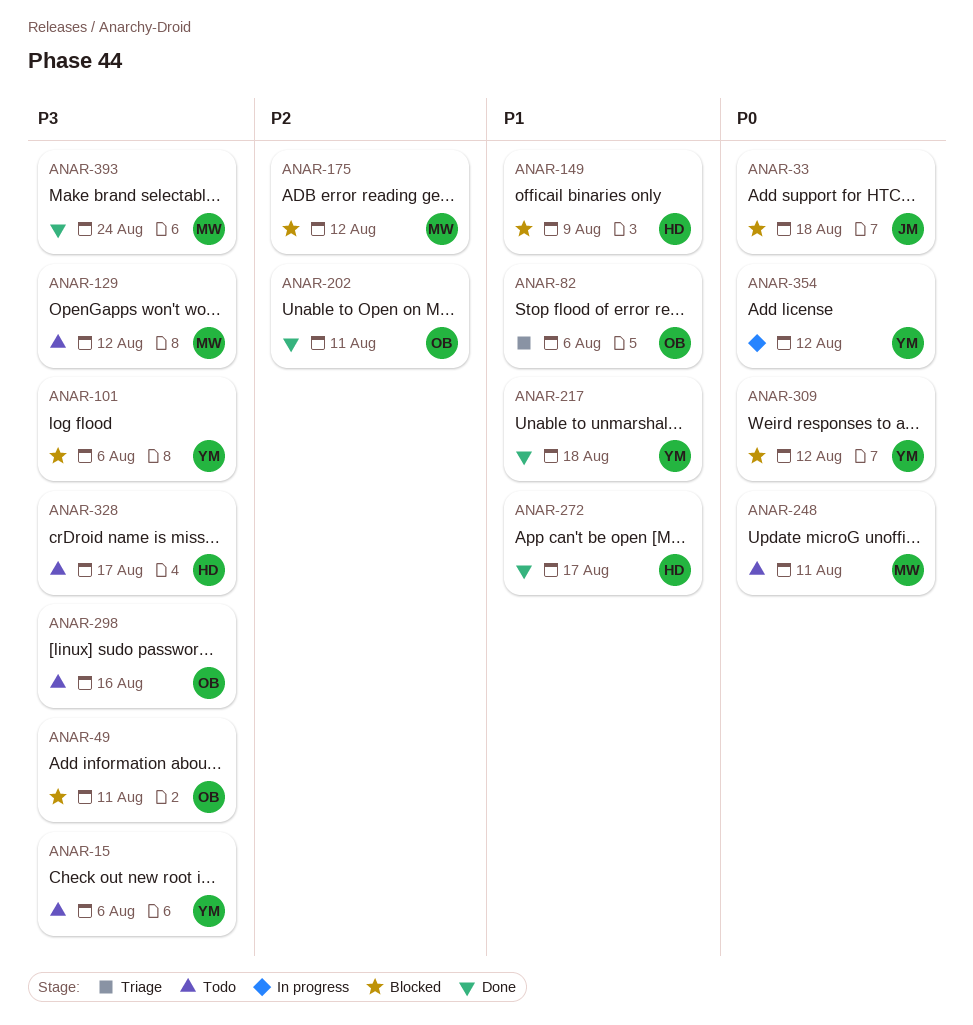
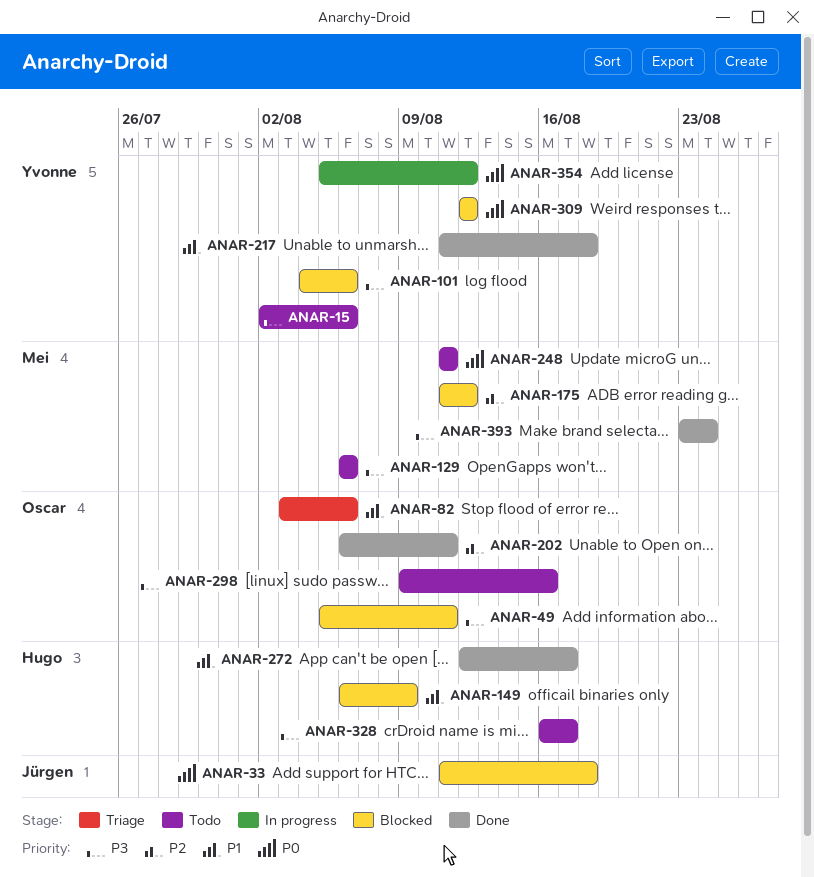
ANAR-129, due: Aug 12 -> Aug 6

